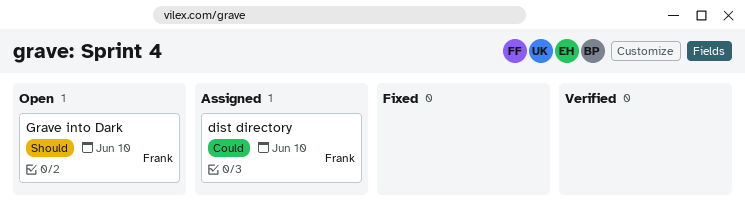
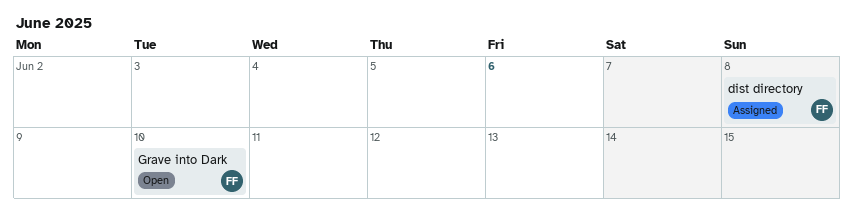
dist directory, due: Jun 10 -> Jun 8

